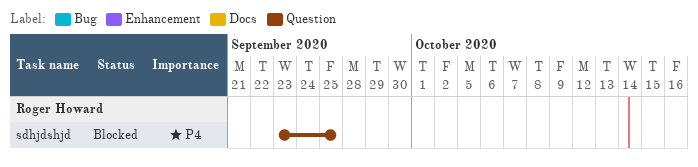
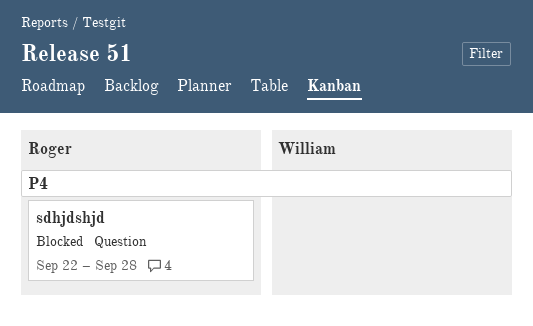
sdhjdshjd, start: Sep 23 -> Sep 22
sdhjdshjd, due: Sep 25 -> Sep 28

